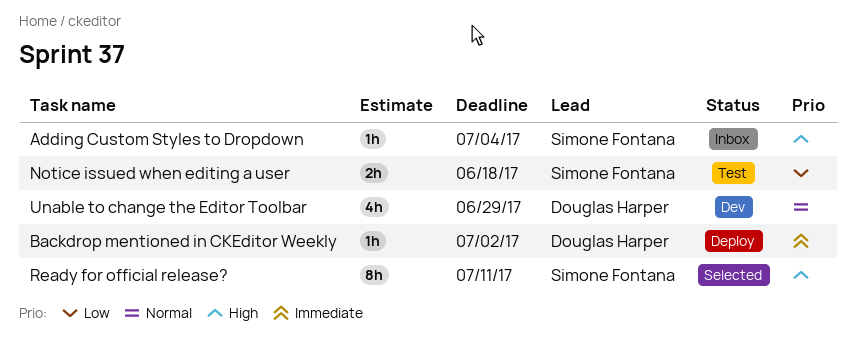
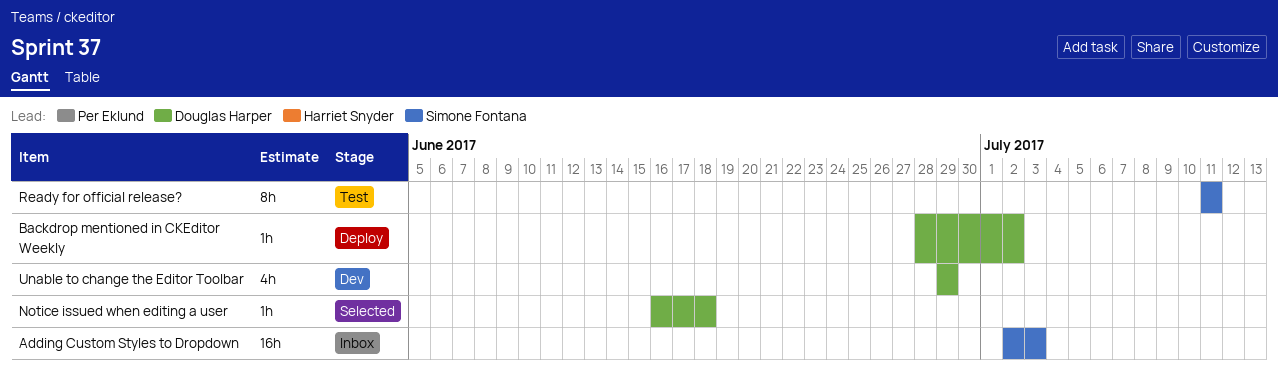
Adding Custom Styles to Dropdown, estimate: 1h -> 16h
Adding Custom Styles to Dropdown, due: Jul 4 -> Jul 3
Notice issued when editing a user, status: Test -> Selected
Notice issued when editing a user, owner: Simone Fontana -> Douglas Harper
Notice issued when editing a user, estimate: 2h -> 1h
Ready for official release?, status: Selected -> Test

